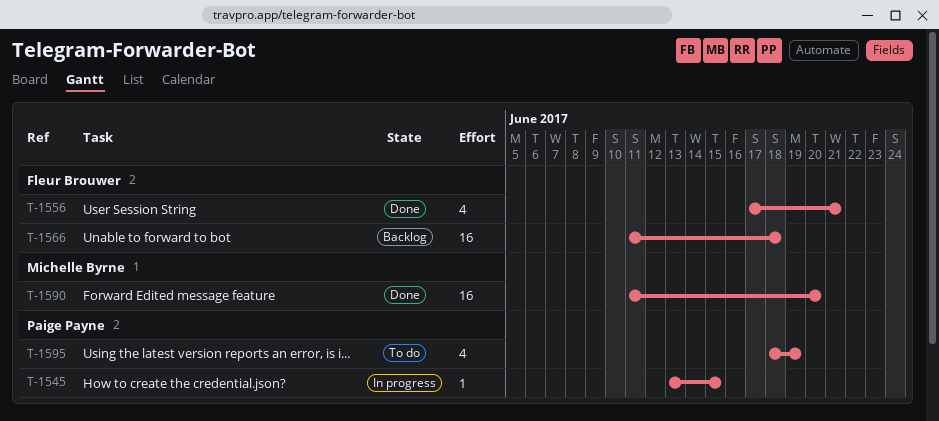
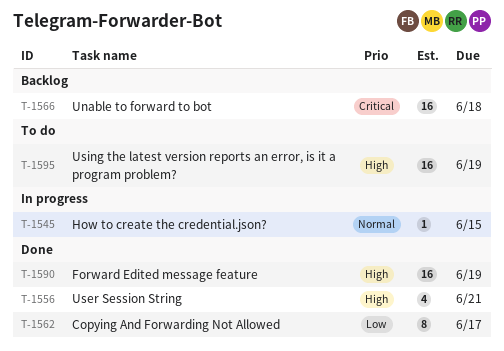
T-1562: none -> present
T-1590, due: Jun 20 -> Jun 19
T-1595, estimate: 4 -> 16

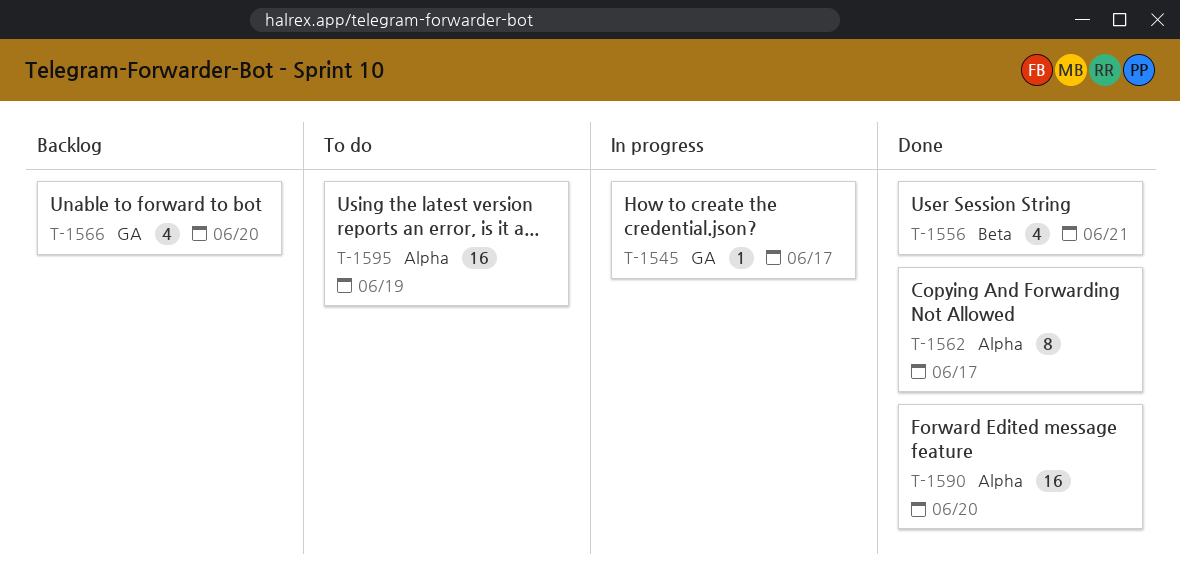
T-1545, due: Jun 15 -> Jun 17
T-1566, estimate: 16 -> 4
T-1566, due: Jun 18 -> Jun 20
T-1590, due: Jun 19 -> Jun 20

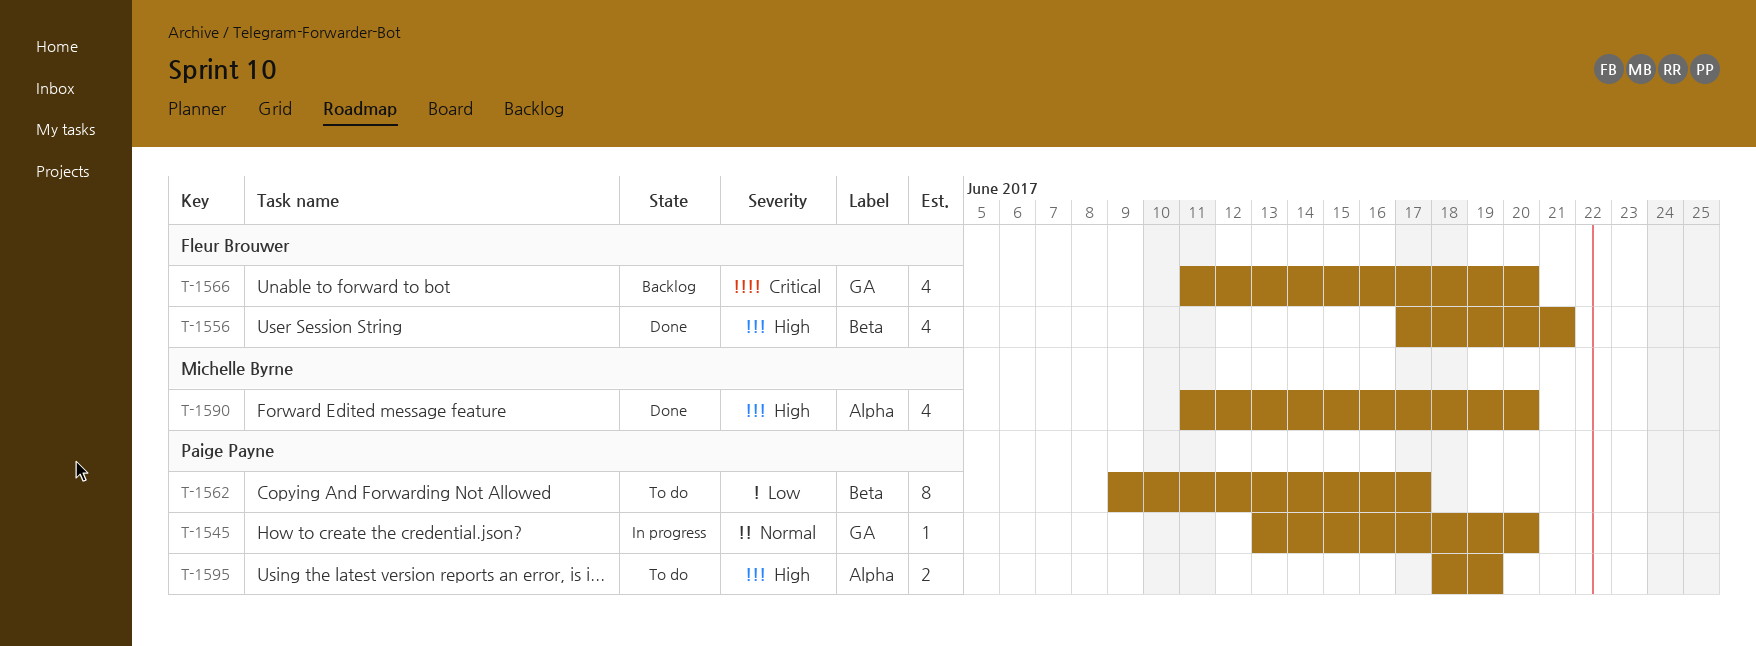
T-1545, due: Jun 17 -> Jun 20
T-1562, status: Done -> To do
T-1562, label: Alpha -> Beta
T-1590, estimate: 16 -> 4
T-1595, estimate: 16 -> 2

